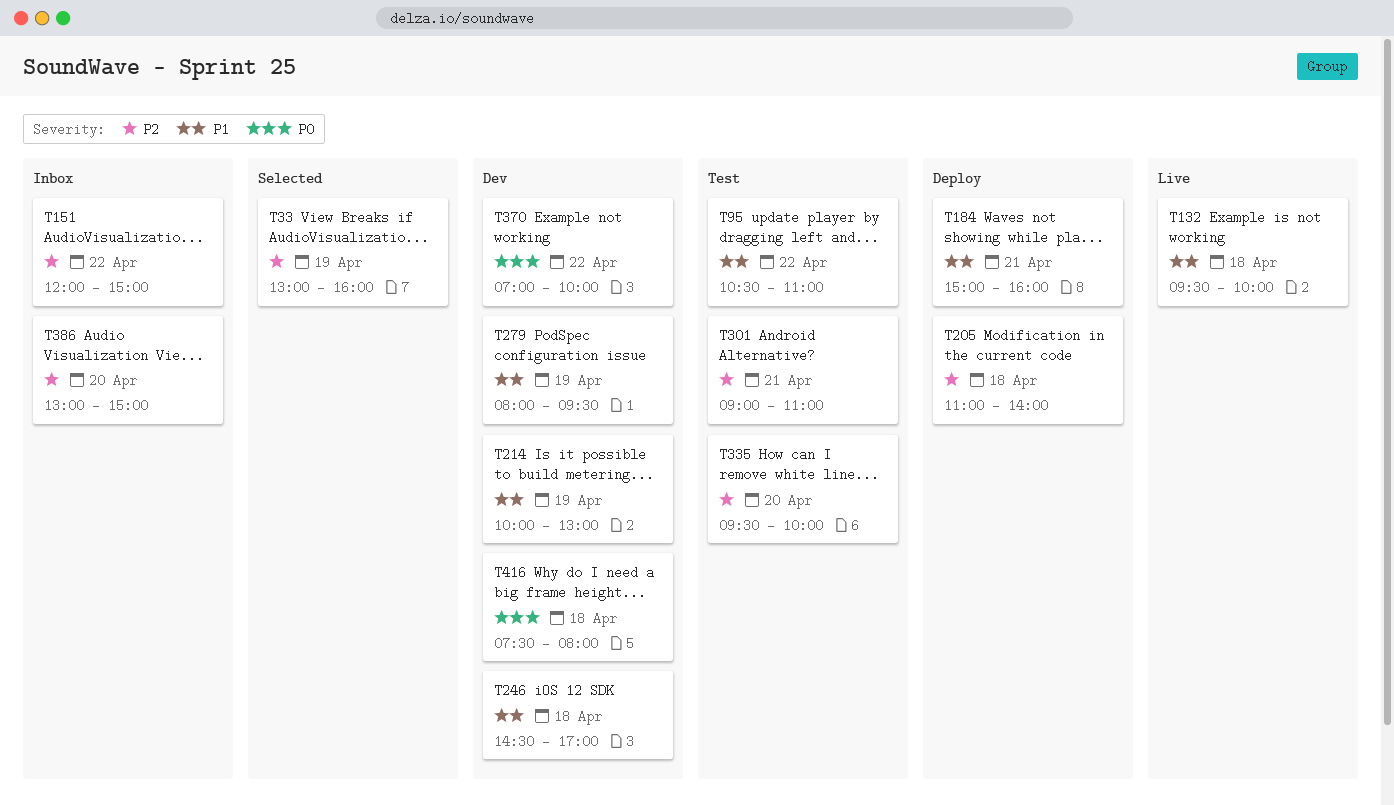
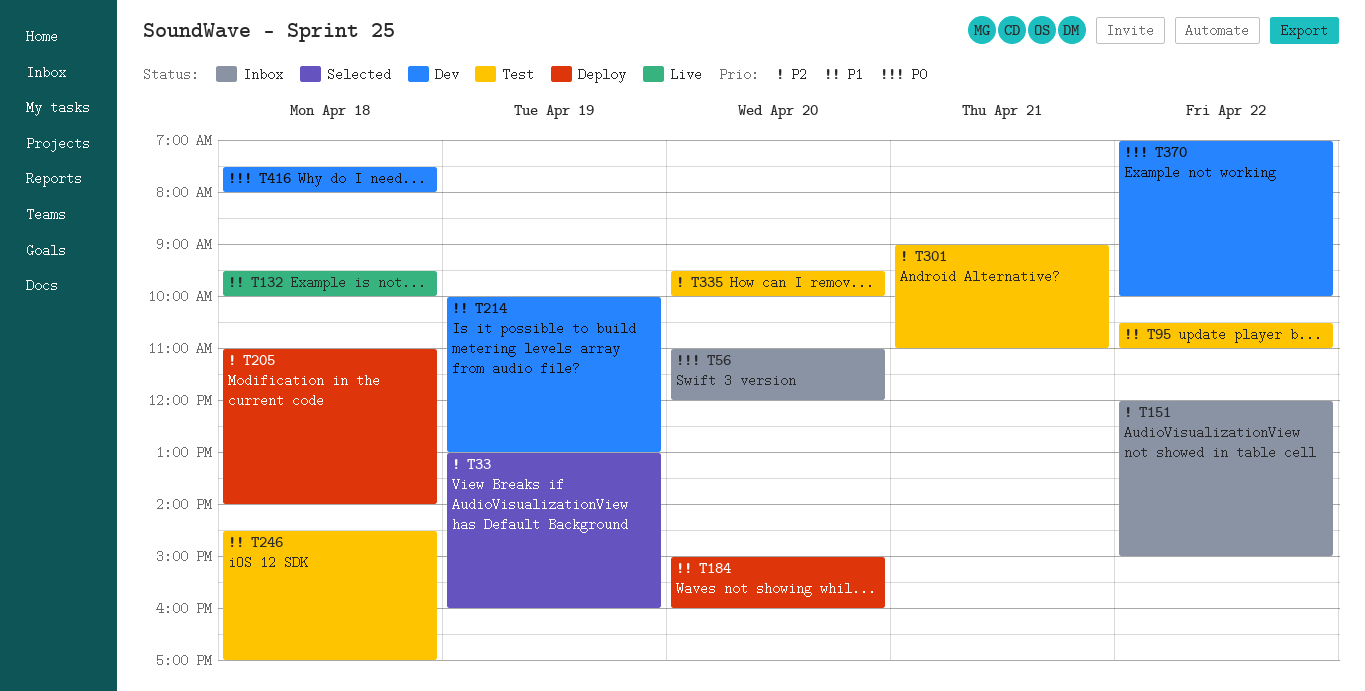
T56: none -> present
T184, day: Apr 21 -> Apr 20
T246, status: Dev -> Test
T279: present -> none
T386: present -> none

